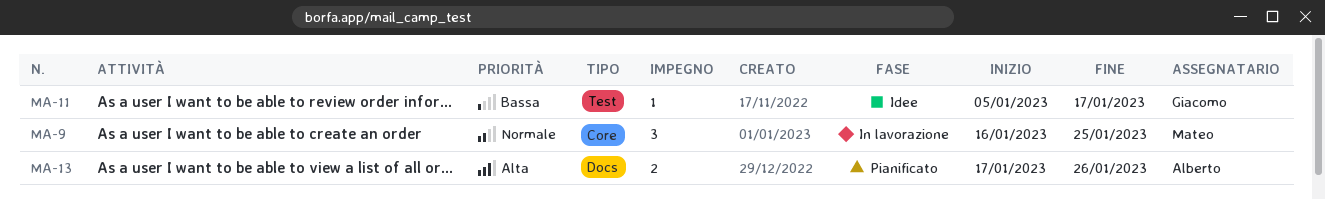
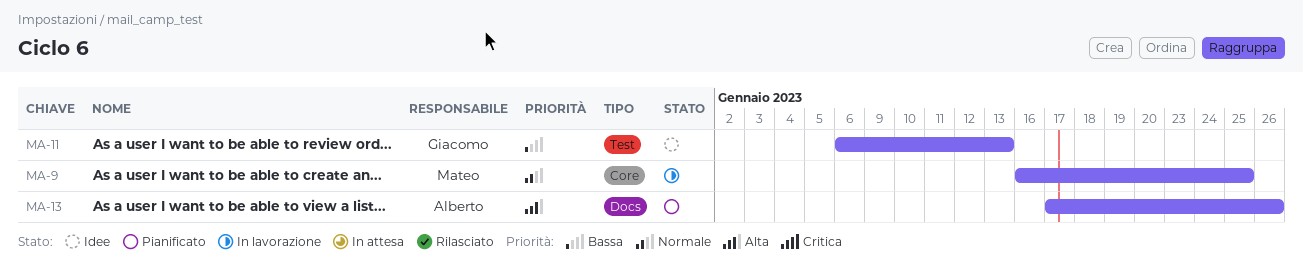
MA-11, start: Jan 5 -> Jan 6
MA-11, due: Jan 17 -> Jan 13

